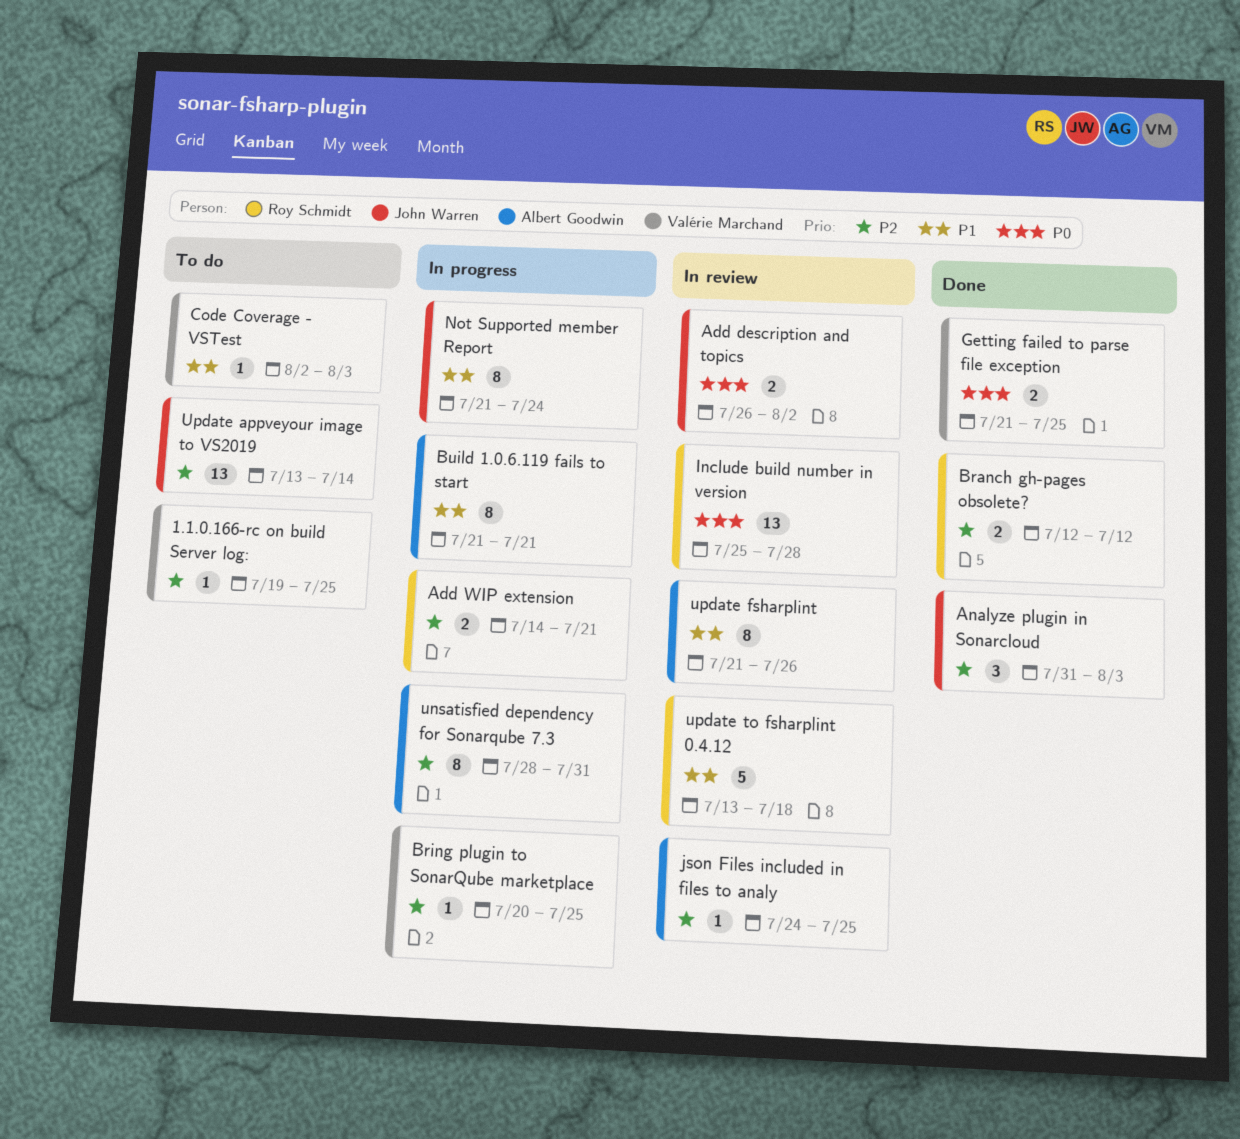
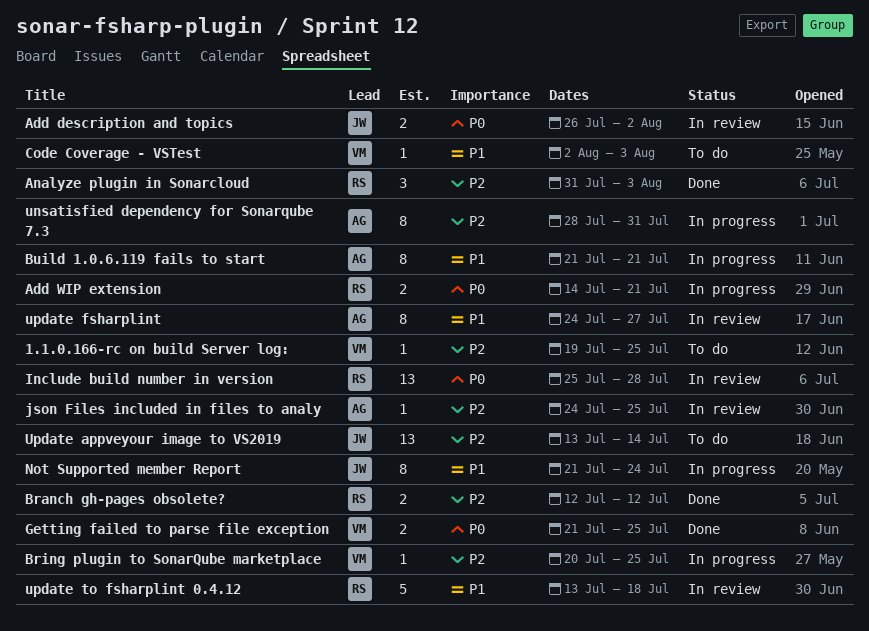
Add WIP extension, priority: P2 -> P0
Analyze plugin in Sonarcloud, owner: John Warren -> Roy Schmidt
update fsharplint, start: Jul 21 -> Jul 24
update fsharplint, due: Jul 26 -> Jul 27

